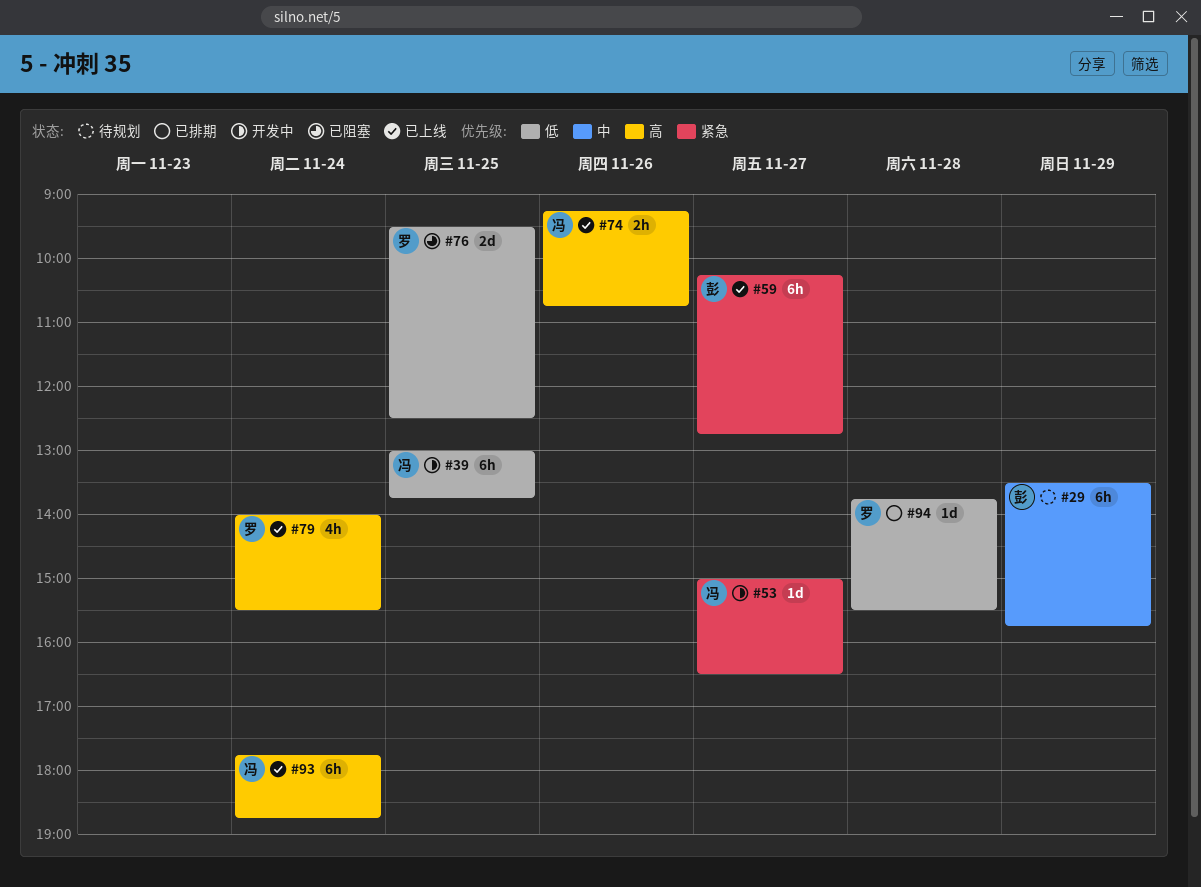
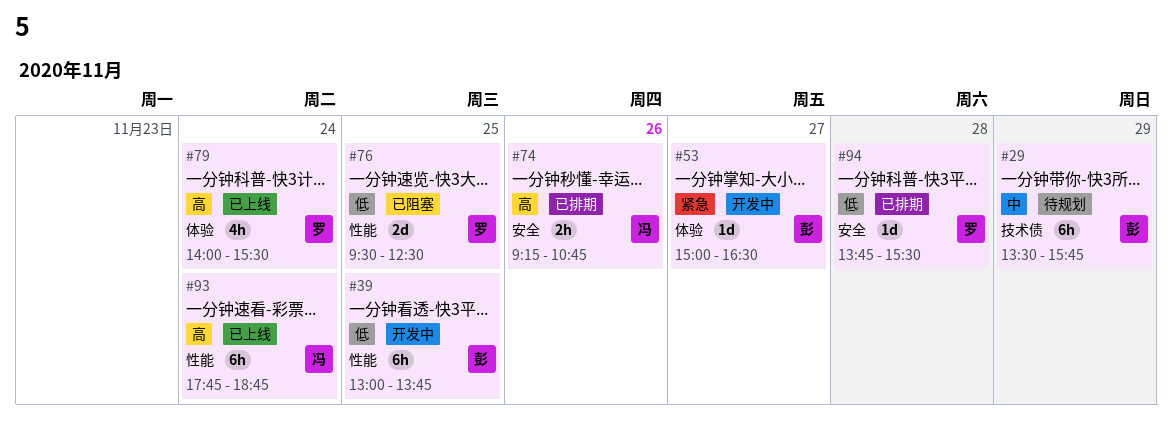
#39, owner: 冯 -> 彭
#53, owner: 冯 -> 彭
#59: present -> none
#74, status: 已上线 -> 已排期

